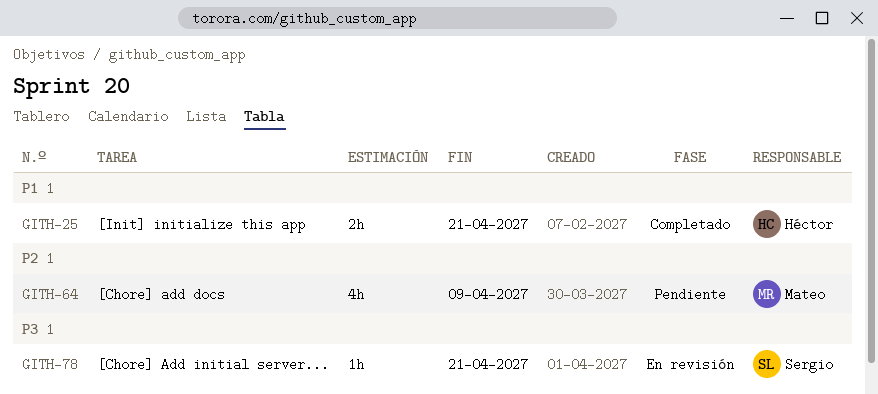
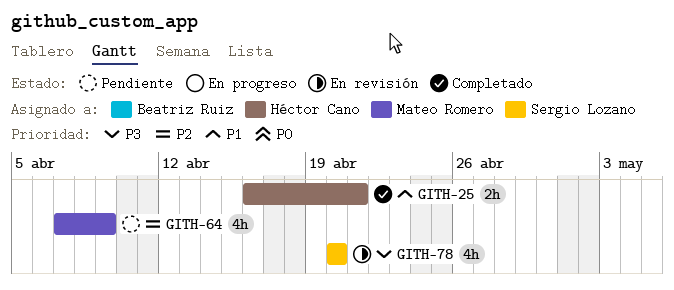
GITH-78, estimate: 1h -> 4h
GITH-78, due: Apr 21 -> Apr 20

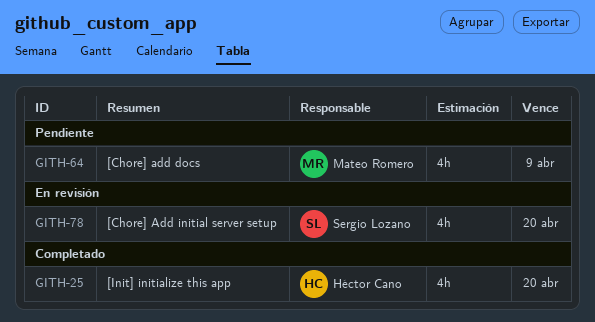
GITH-25, estimate: 2h -> 4h
GITH-25, due: Apr 21 -> Apr 20

